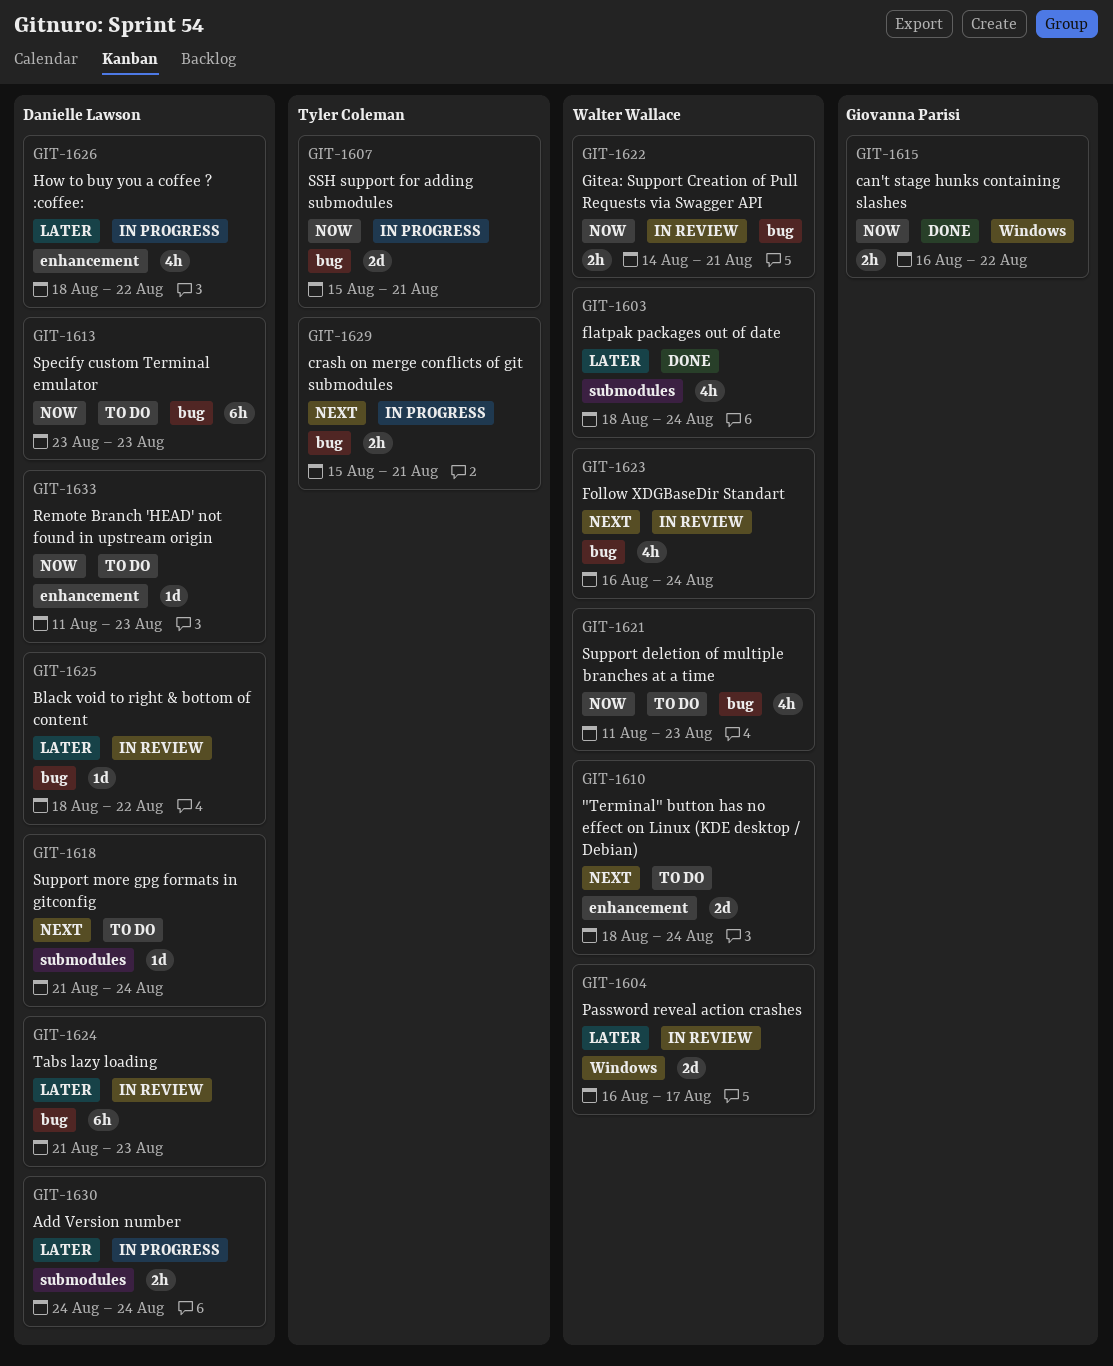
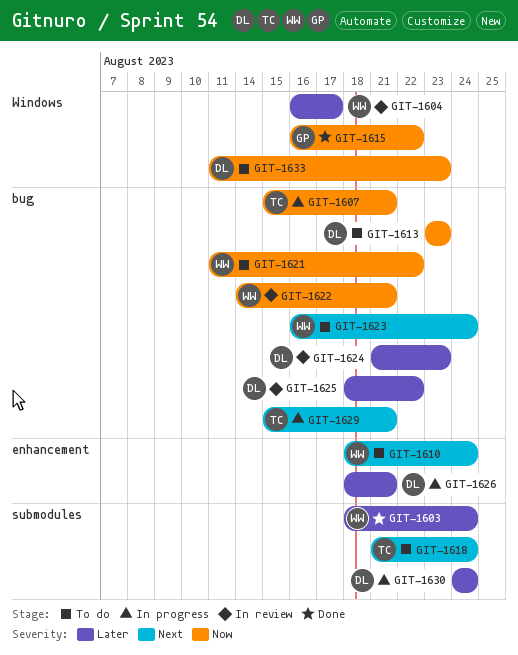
GIT-1618, owner: Danielle Lawson -> Tyler Coleman
GIT-1621, due: Aug 23 -> Aug 22
GIT-1623, status: In review -> To do
GIT-1626, due: Aug 22 -> Aug 21
GIT-1633, label: enhancement -> Windows

